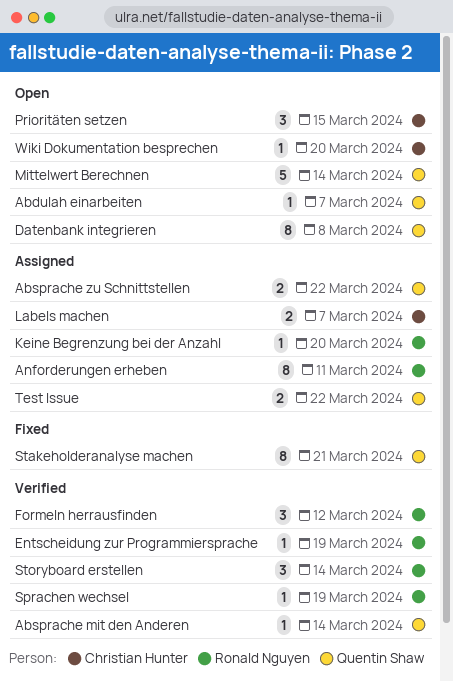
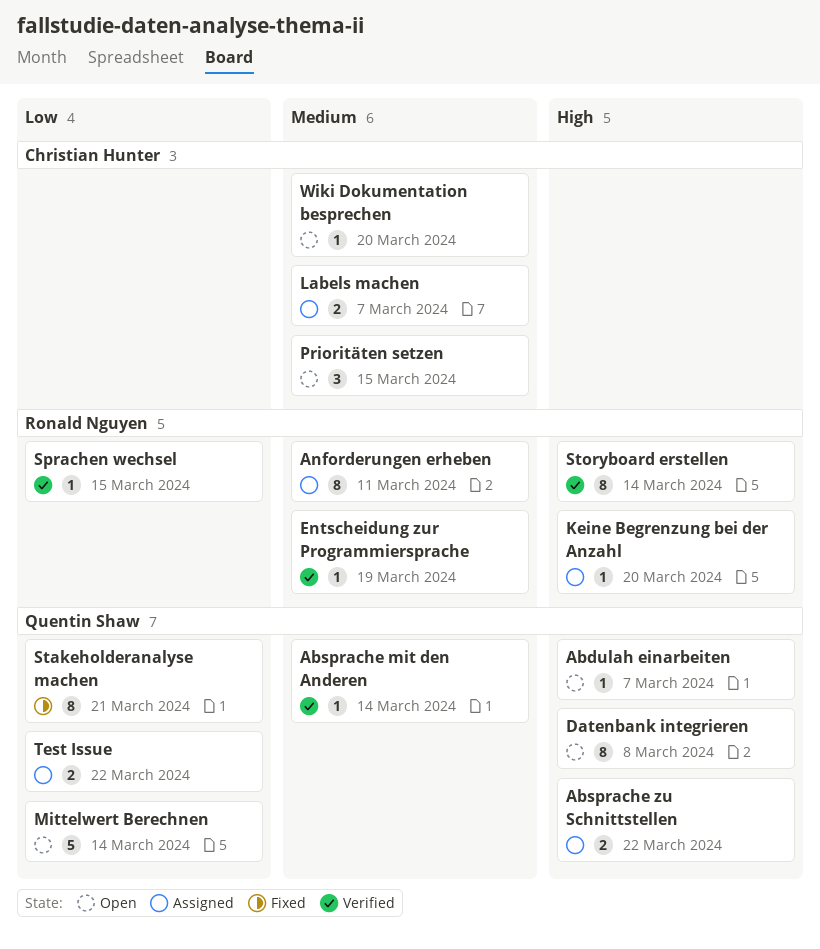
Formeln herrausfinden: present -> none
Sprachen wechsel, due: Mar 19 -> Mar 15
Storyboard erstellen, estimate: 3 -> 8

